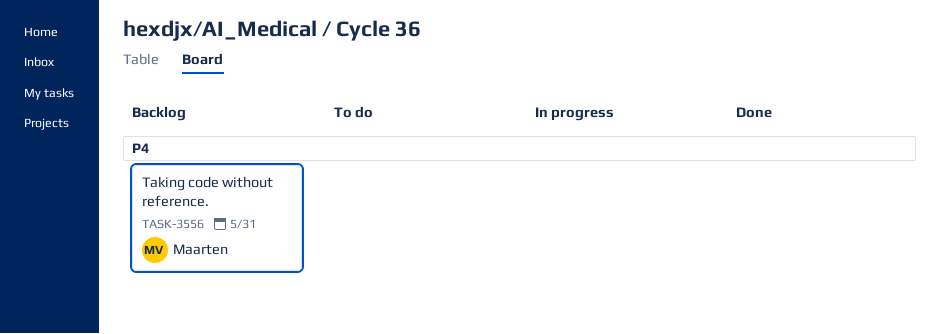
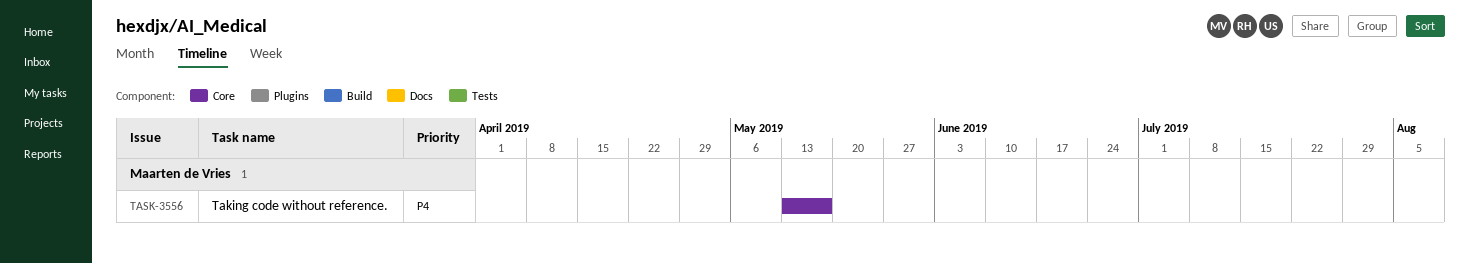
TASK-3556, due: May 31 -> May 17

